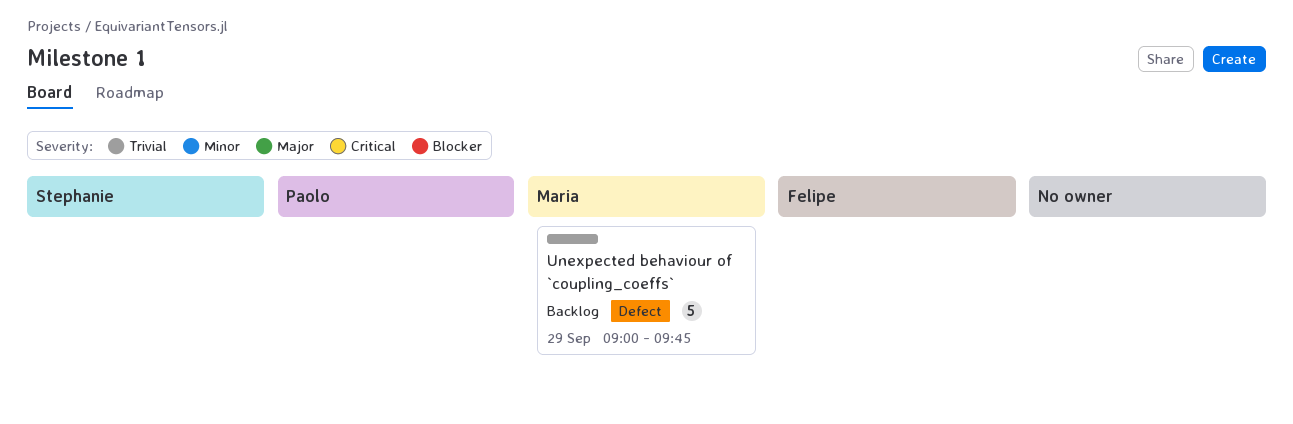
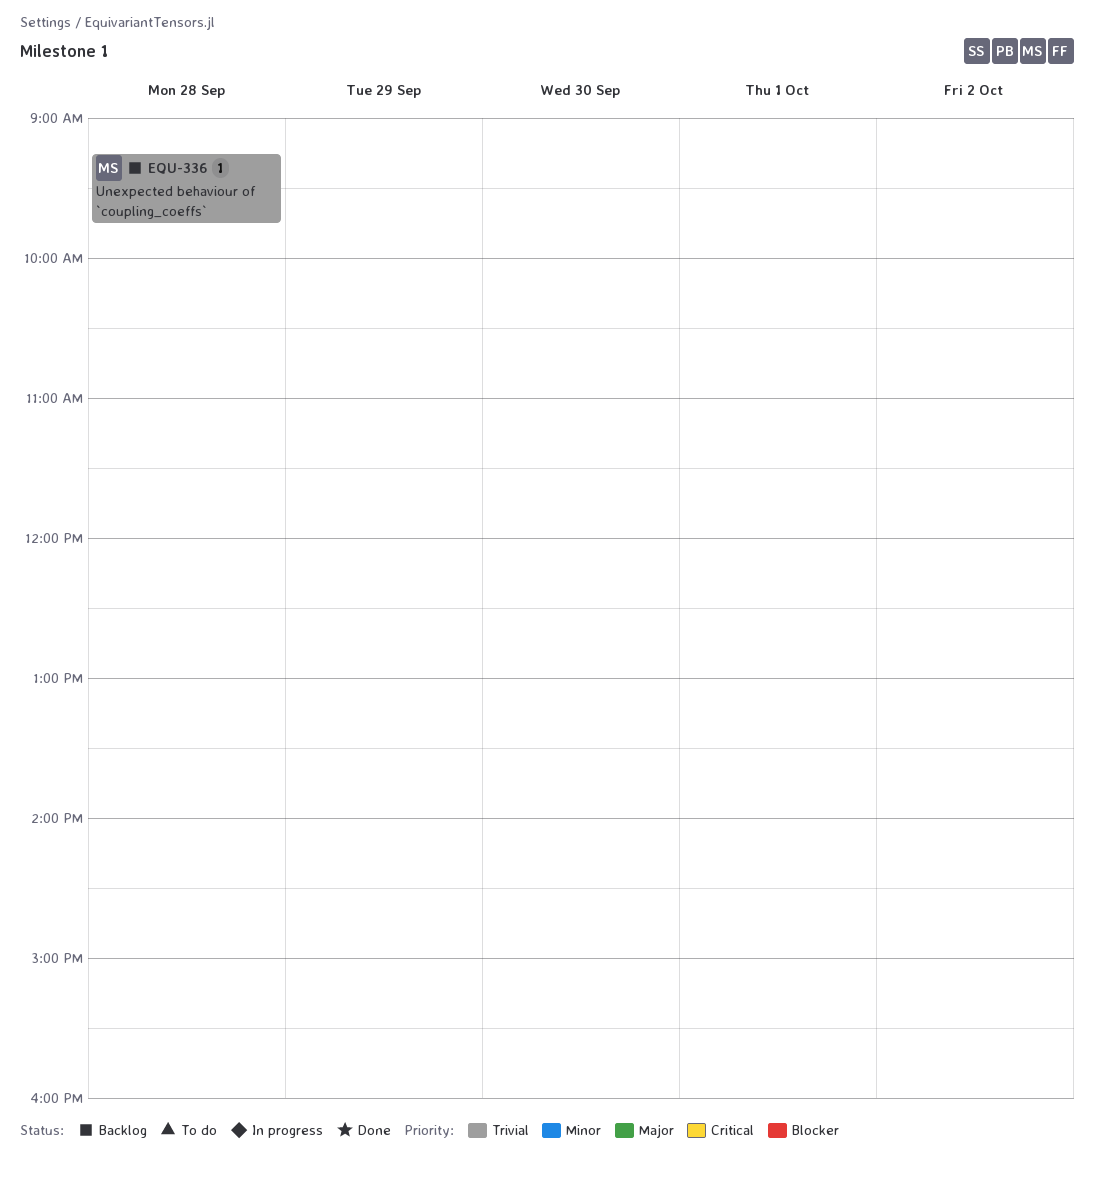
Unexpected behaviour of `coupling_coeffs`, estimate: 5 -> 1
Unexpected behaviour of `coupling_coeffs`, day: Sep 29 -> Sep 28
Unexpected behaviour of `coupling_coeffs`, begins: 09:00 -> 09:15

